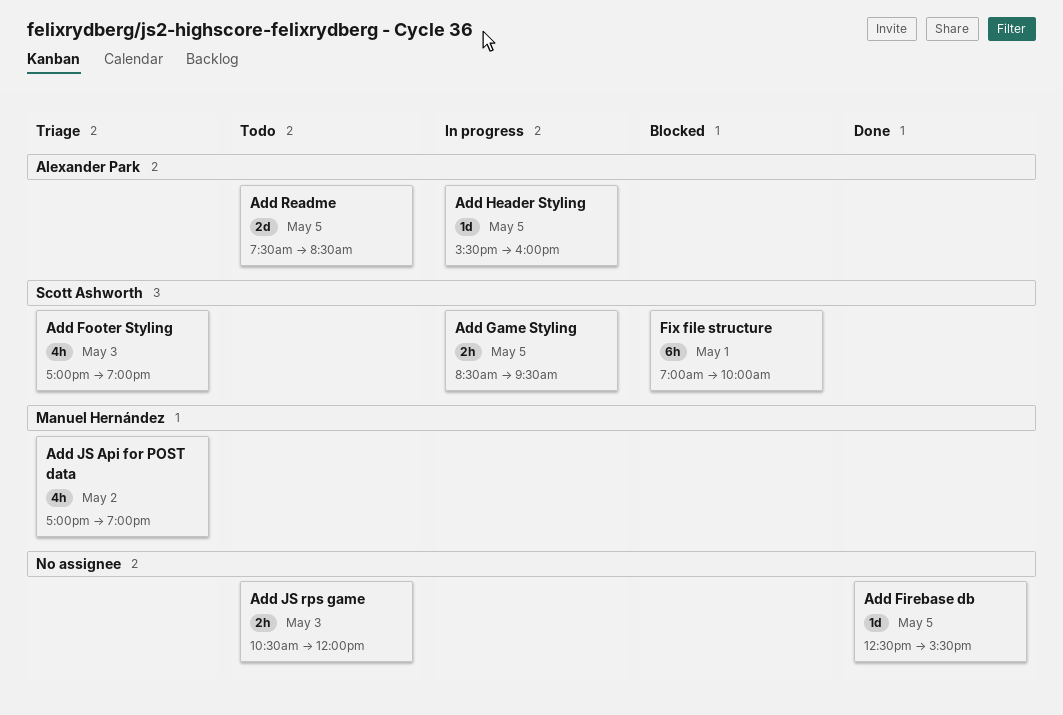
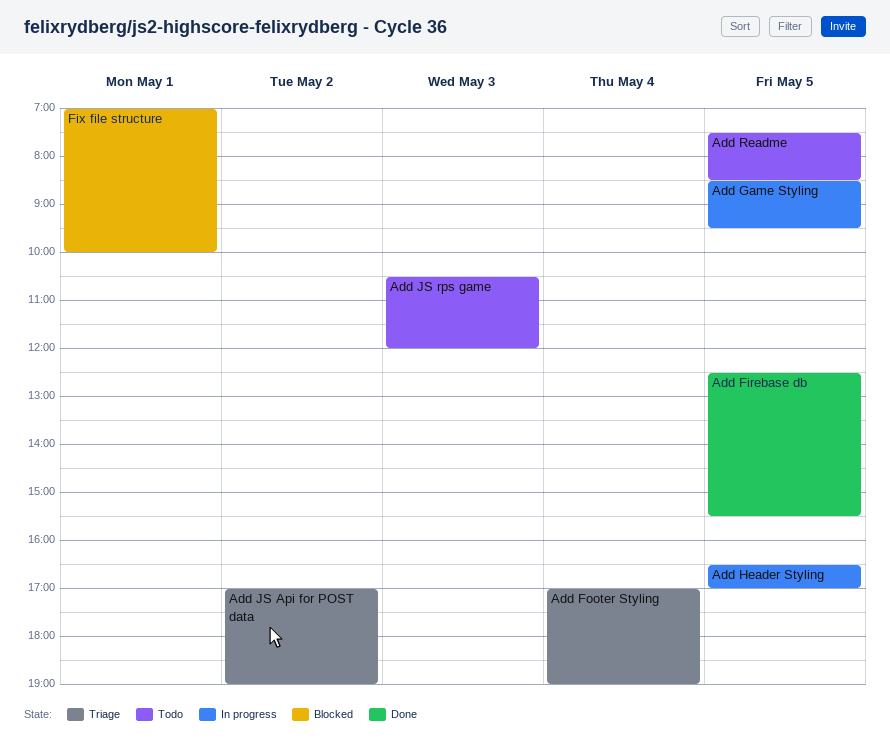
Add Footer Styling, day: May 3 -> May 4
Add Header Styling, begins: 15:30 -> 16:30
Add Header Styling, ends: 16:00 -> 17:00

